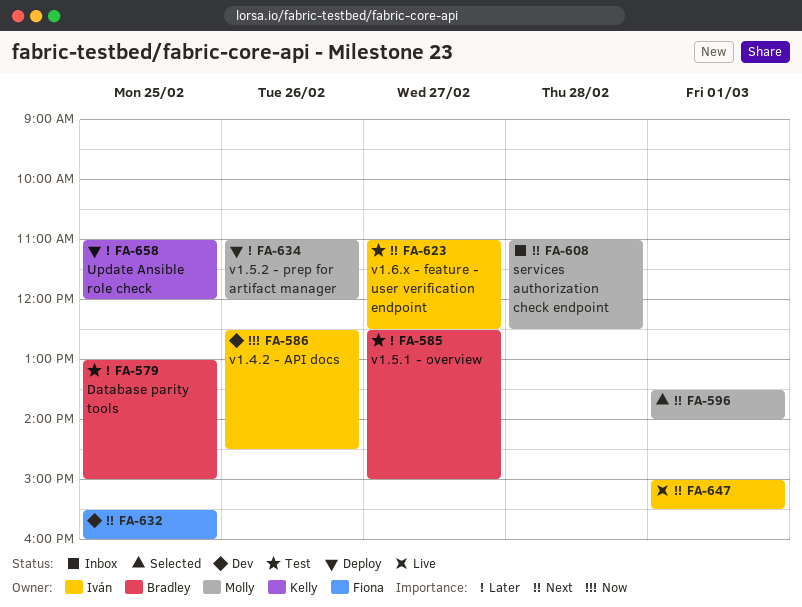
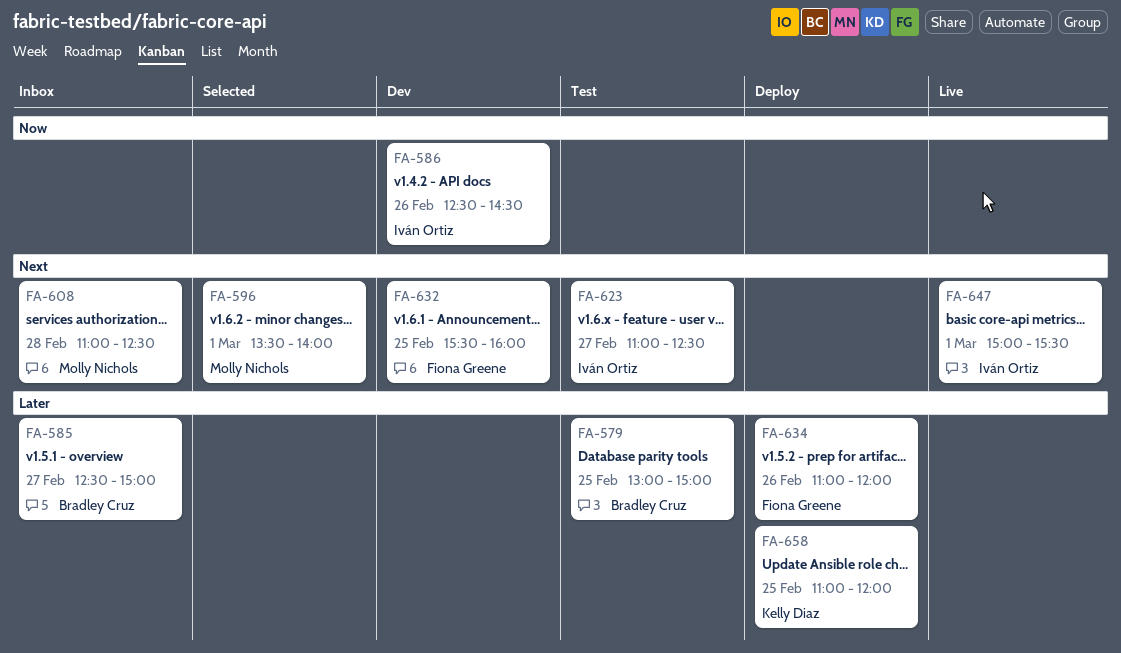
FA-585, status: Test -> Inbox
FA-634, owner: Molly Nichols -> Fiona Greene

